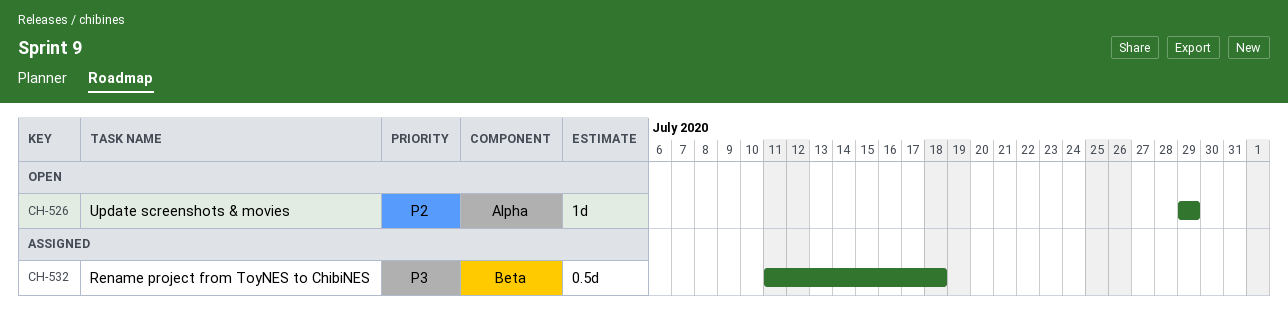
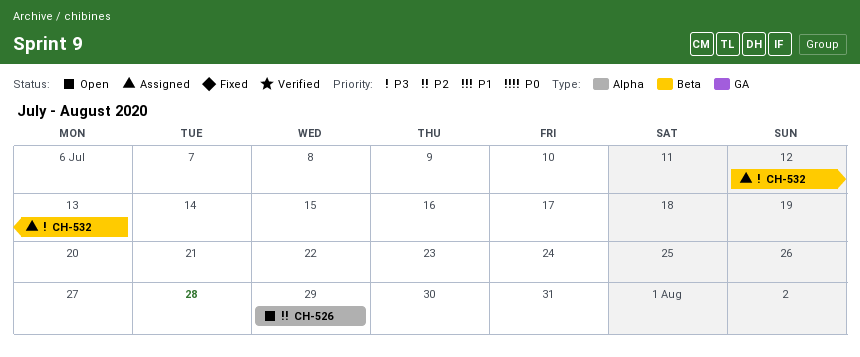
CH-532, start: Jul 11 -> Jul 12
CH-532, due: Jul 18 -> Jul 13

